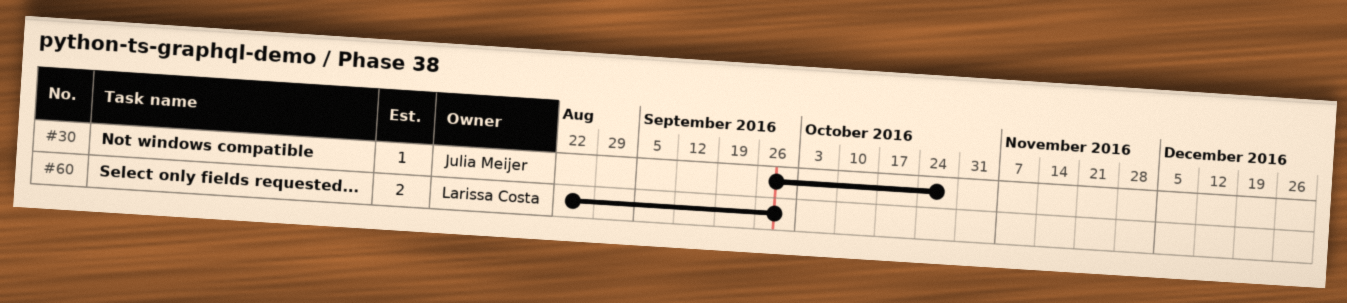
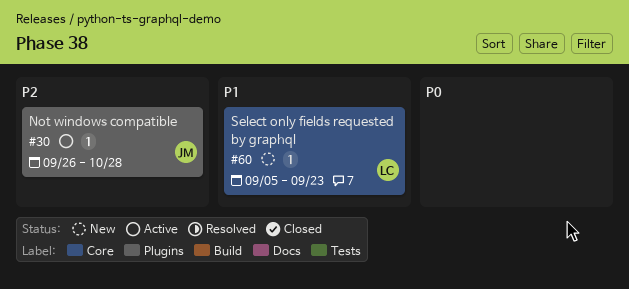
#60, estimate: 2 -> 1
#60, start: Aug 22 -> Sep 5
#60, due: Sep 30 -> Sep 23

